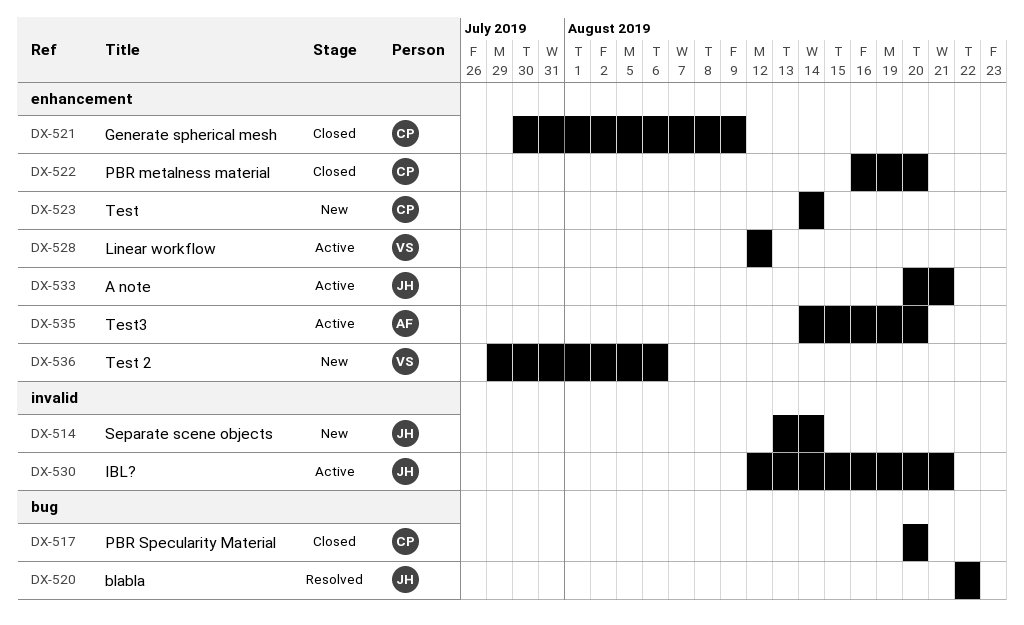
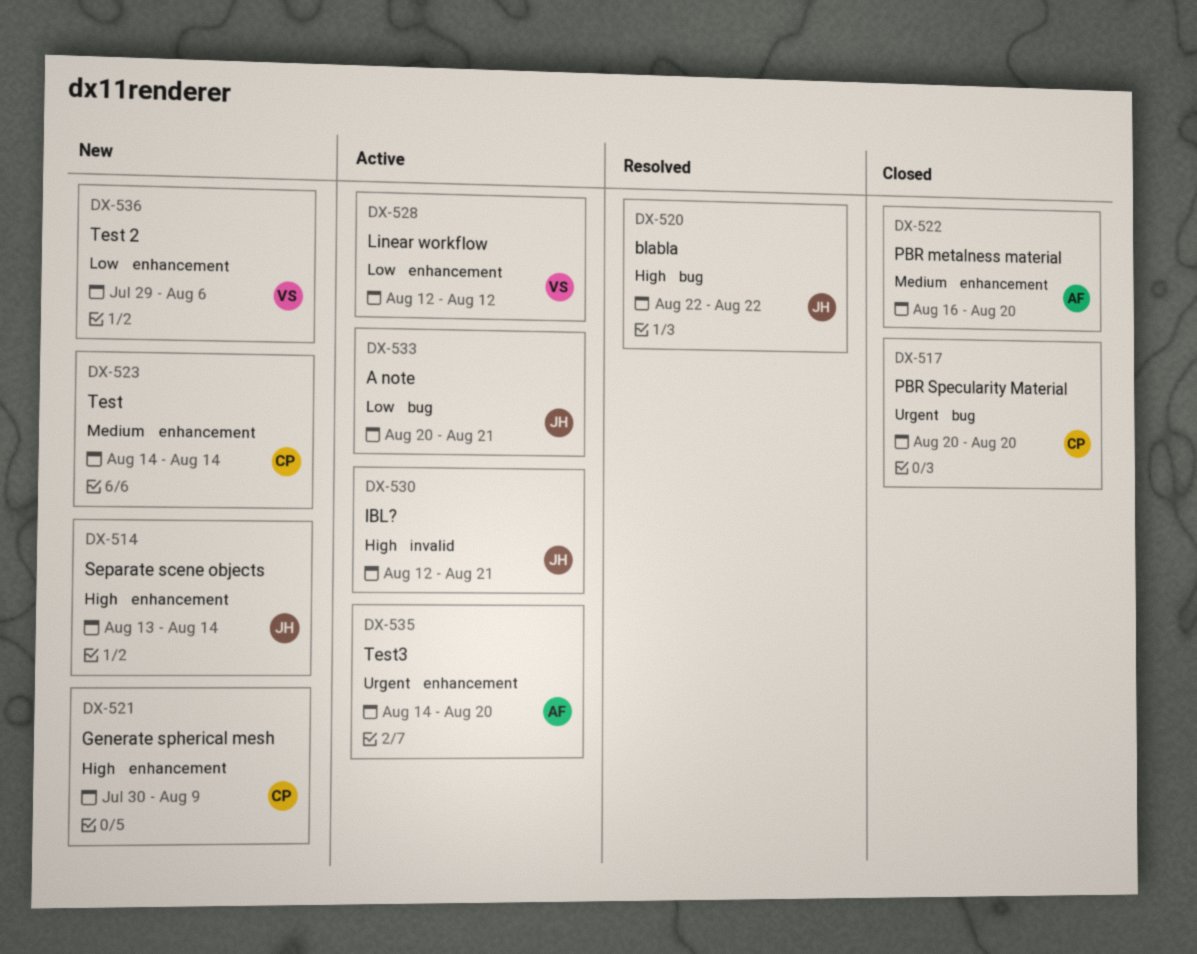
DX-514, label: invalid -> enhancement
DX-521, status: Closed -> New
DX-522, owner: CP -> AF
DX-533, label: enhancement -> bug

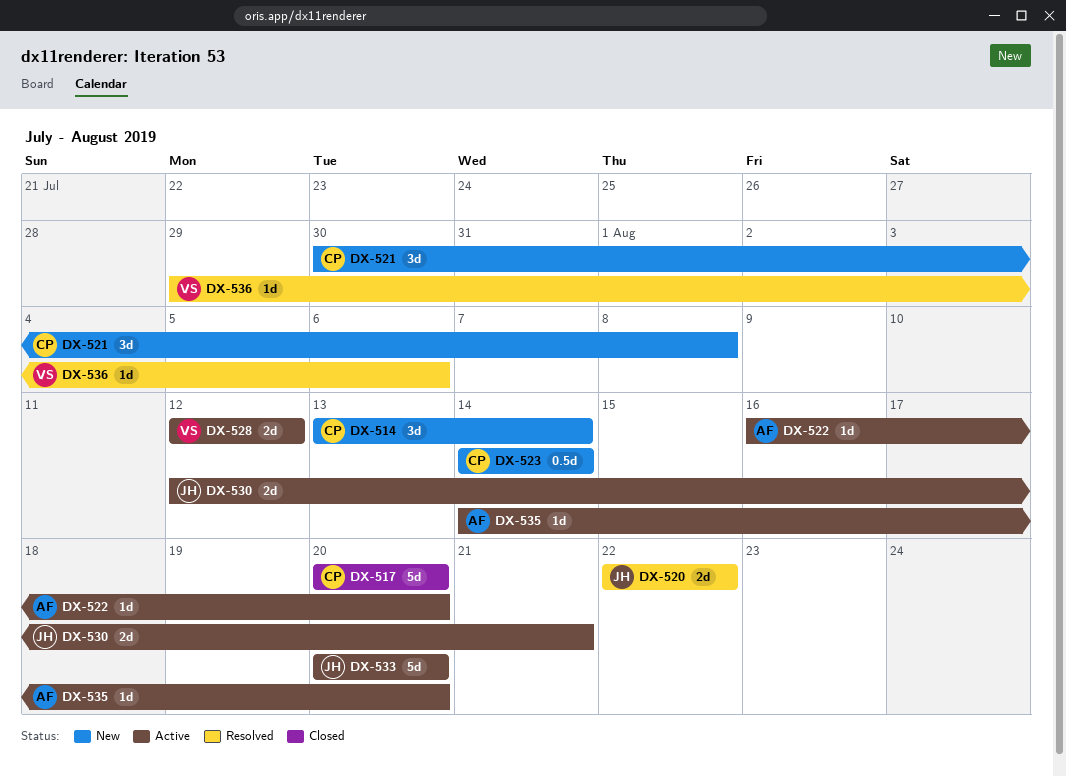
DX-514, owner: JH -> CP
DX-521, due: Aug 9 -> Aug 8
DX-522, status: Closed -> Active
DX-533, due: Aug 21 -> Aug 20
DX-536, status: New -> Resolved

